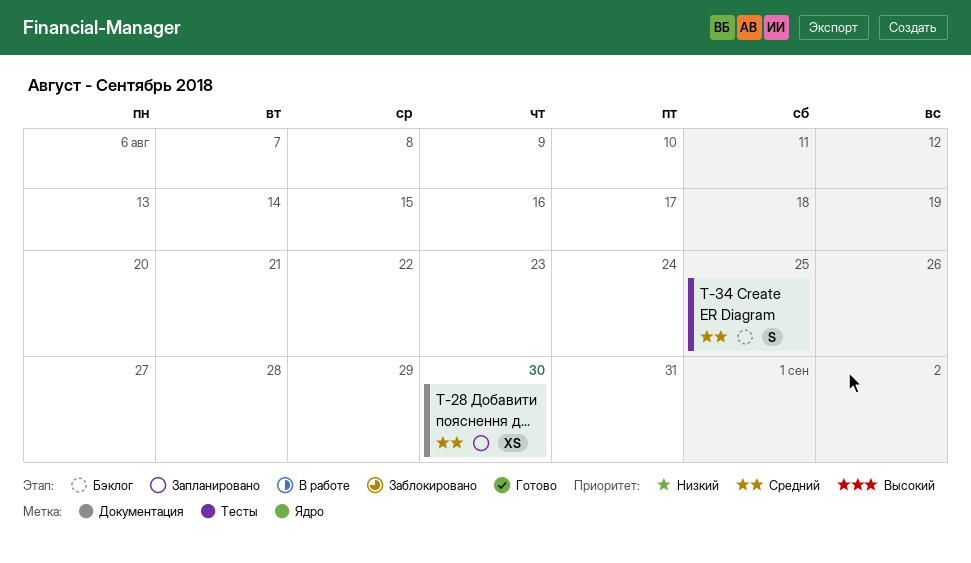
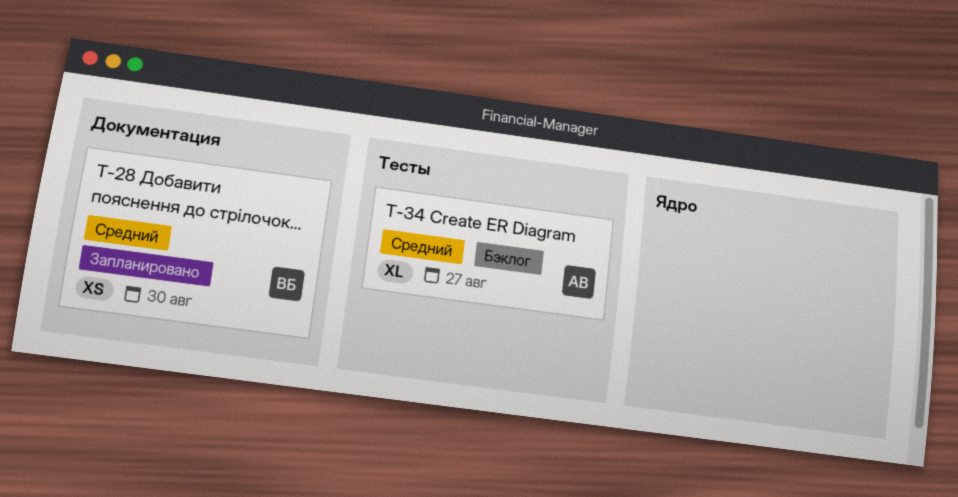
T-34, estimate: S -> XL
T-34, due: Aug 25 -> Aug 27

